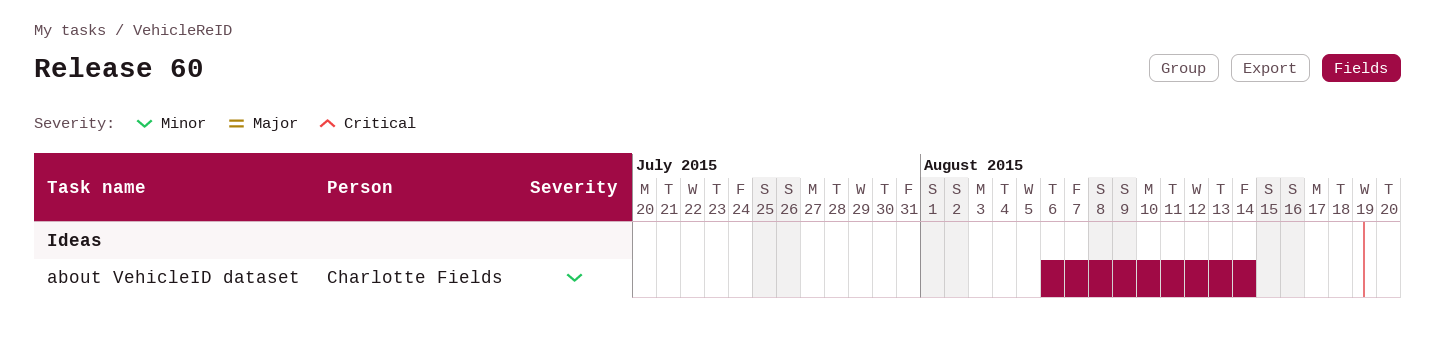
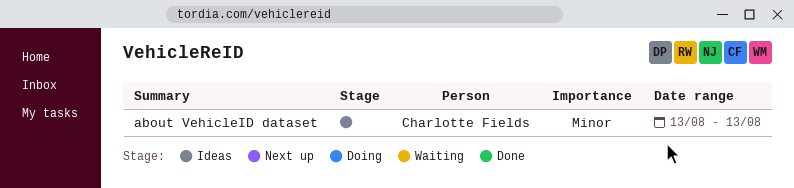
about VehicleID dataset, start: Aug 6 -> Aug 13
about VehicleID dataset, due: Aug 14 -> Aug 13

